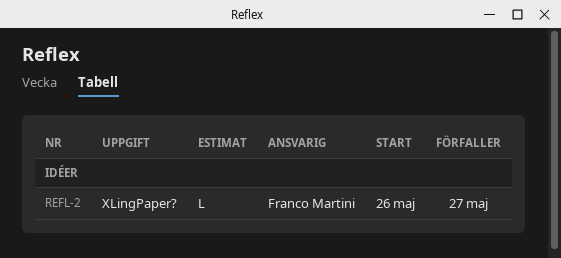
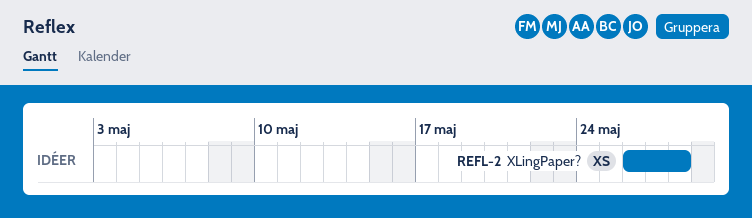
REFL-2, estimate: L -> XS
REFL-2, due: May 27 -> May 28

